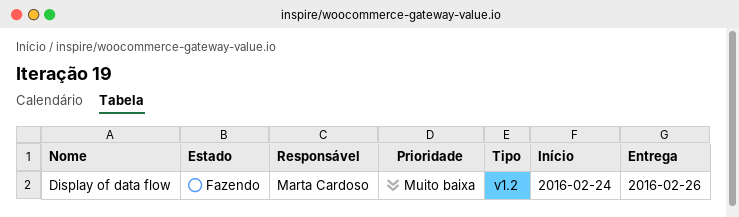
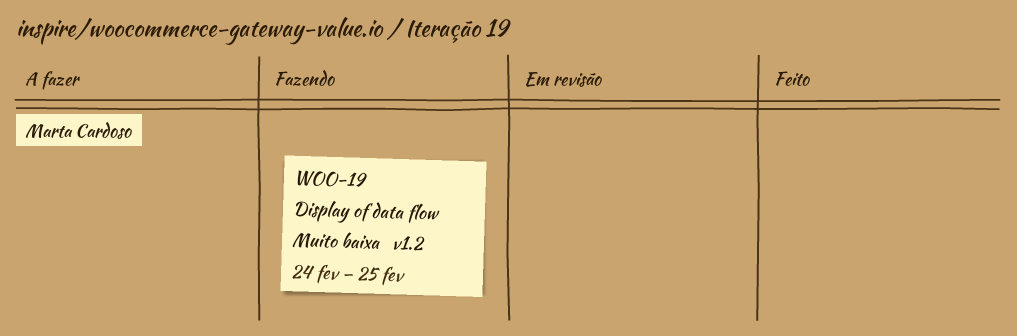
Display of data flow, due: Feb 26 -> Feb 25

